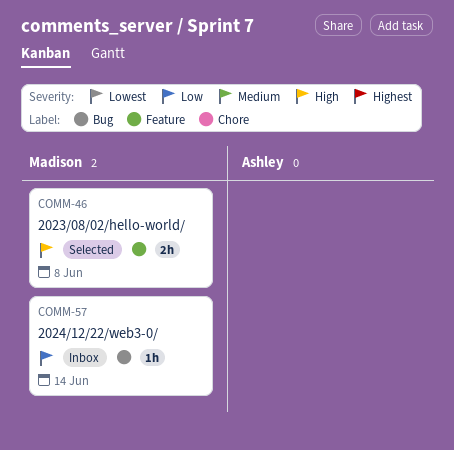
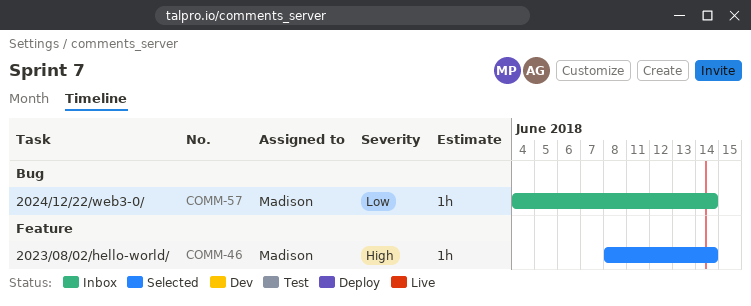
COMM-46, estimate: 2h -> 1h
COMM-46, due: Jun 8 -> Jun 14

